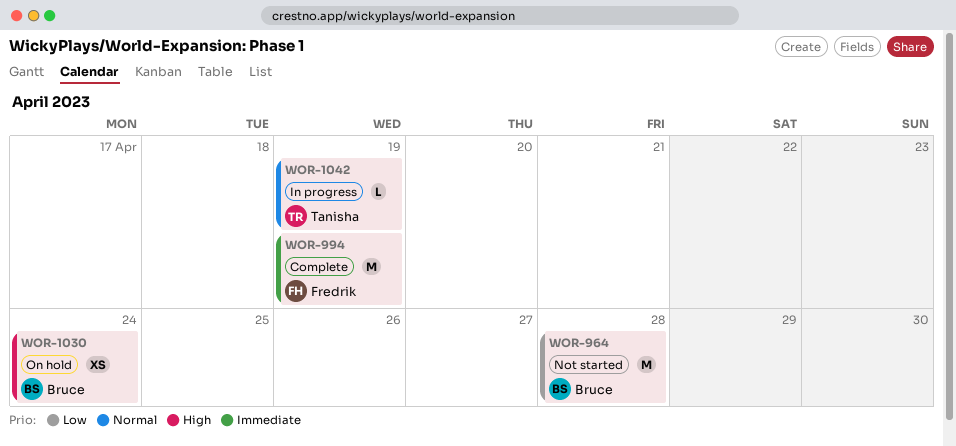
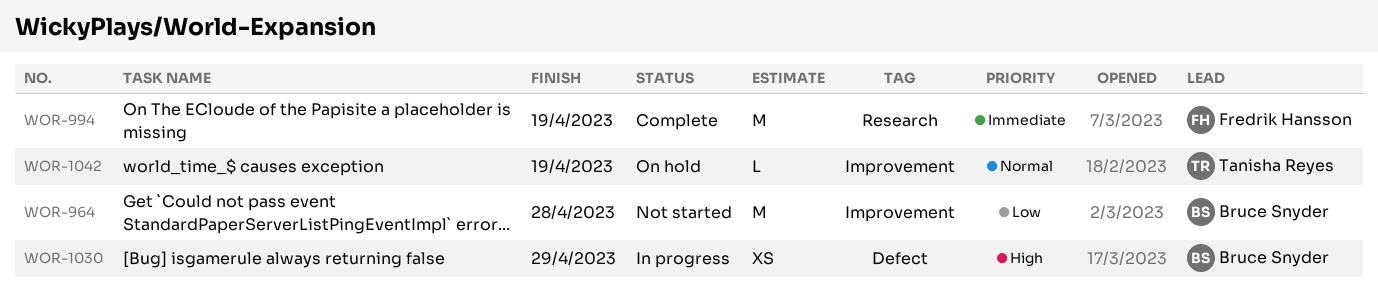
WOR-1030, status: On hold -> In progress
WOR-1030, due: Apr 24 -> Apr 29
WOR-1042, status: In progress -> On hold

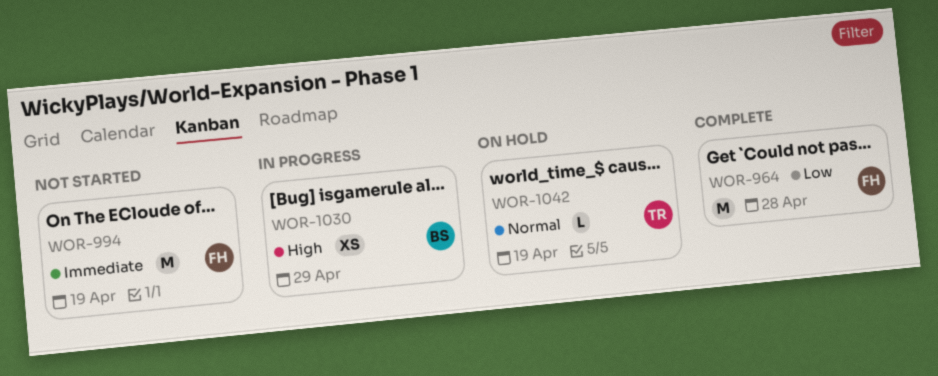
WOR-964, status: Not started -> Complete
WOR-964, owner: Bruce Snyder -> Fredrik Hansson
WOR-994, status: Complete -> Not started

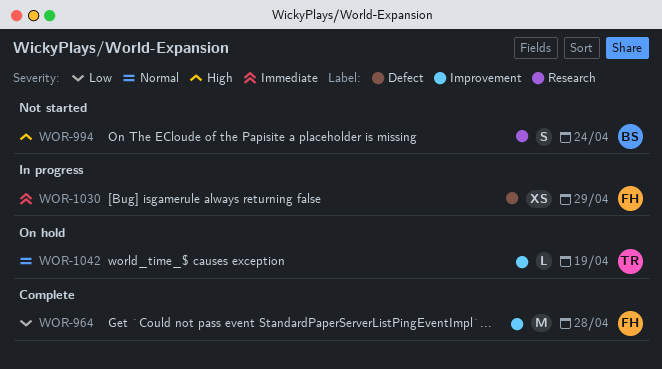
WOR-994, owner: FH -> BS
WOR-994, priority: Immediate -> High
WOR-994, estimate: M -> S
WOR-994, due: Apr 19 -> Apr 24
WOR-1030, owner: BS -> FH
WOR-1030, priority: High -> Immediate

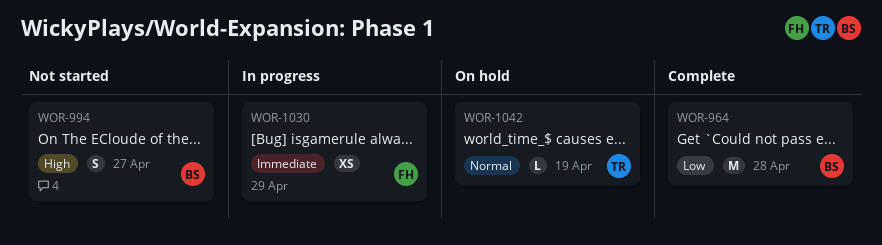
WOR-964, owner: FH -> BS
WOR-994, due: Apr 24 -> Apr 27

